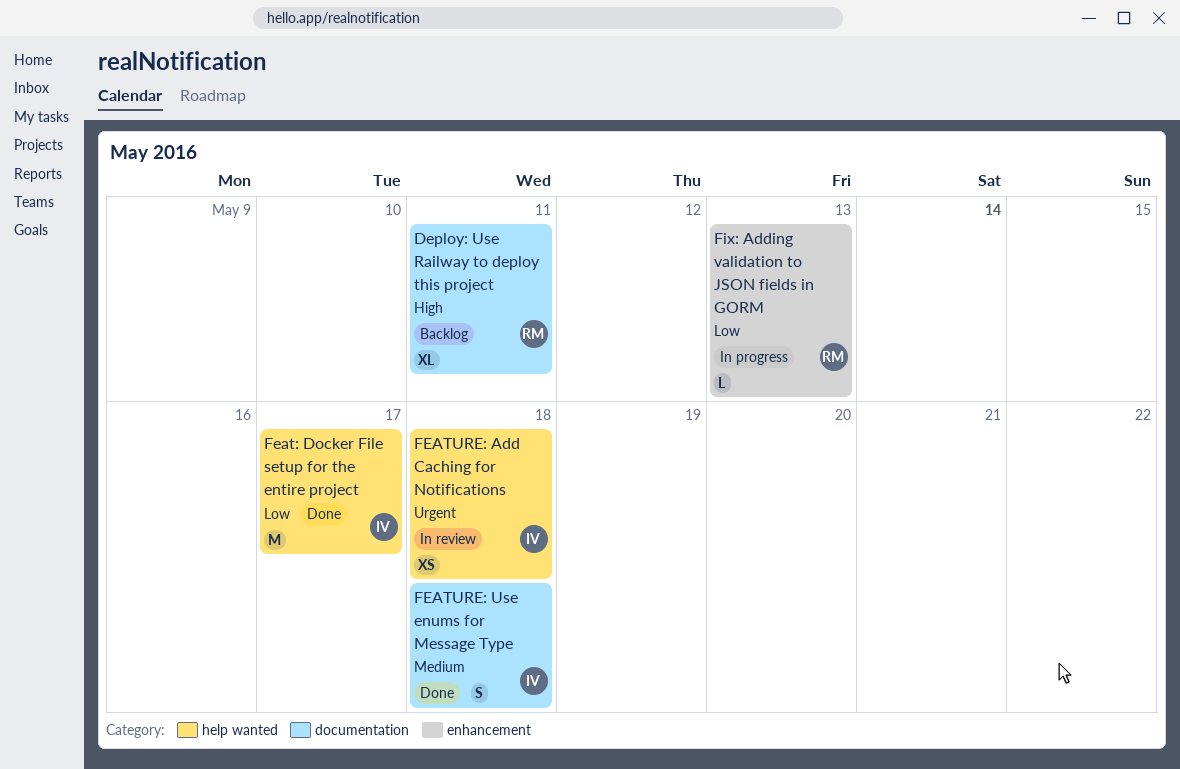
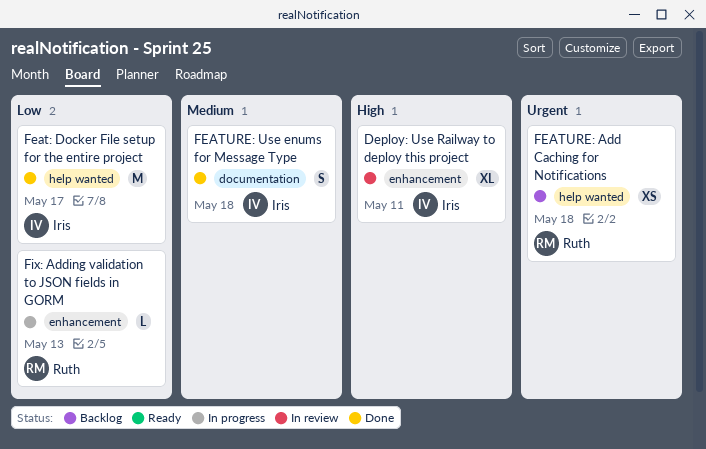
Deploy: Use Railway to deploy this project, status: Backlog -> In review
Deploy: Use Railway to deploy this project, owner: Ruth -> Iris
Deploy: Use Railway to deploy this project, label: documentation -> enhancement
FEATURE: Add Caching for Notifications, status: In review -> Backlog
FEATURE: Add Caching for Notifications, owner: Iris -> Ruth

